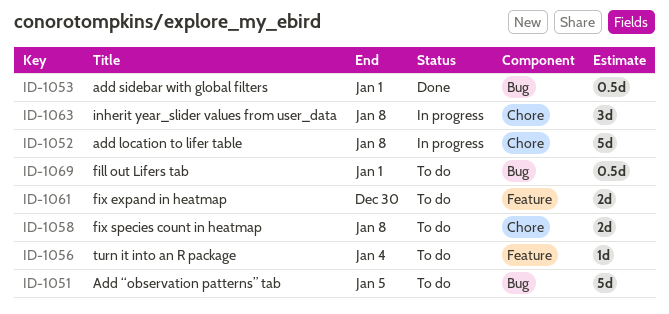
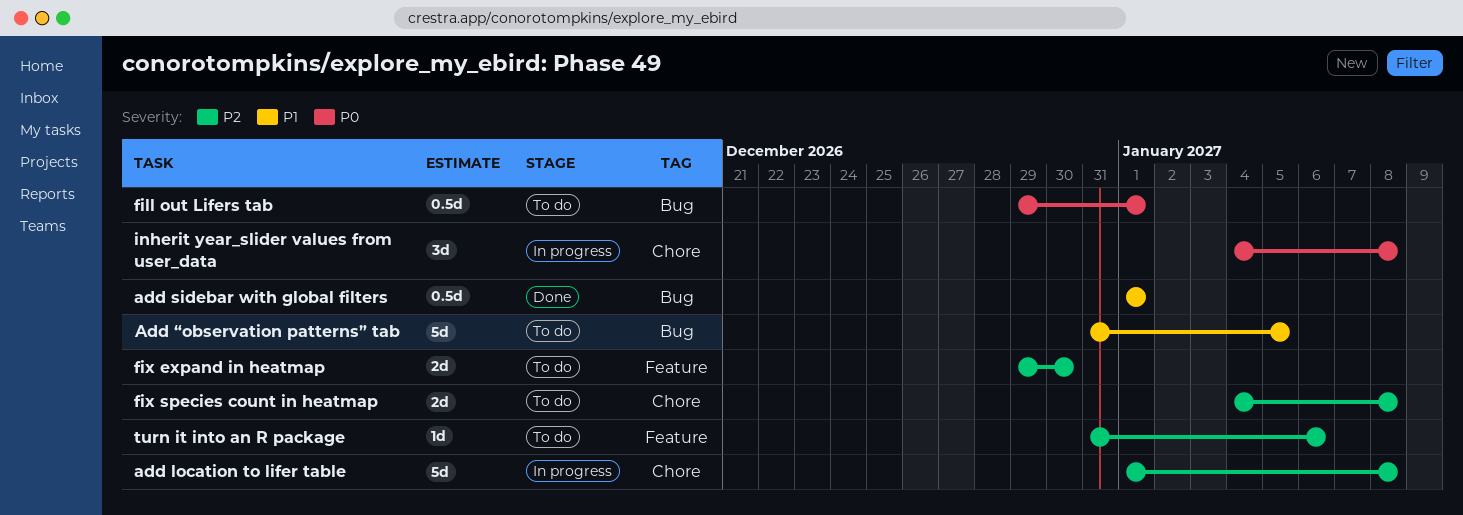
turn it into an R package, due: Jan 4 -> Jan 6

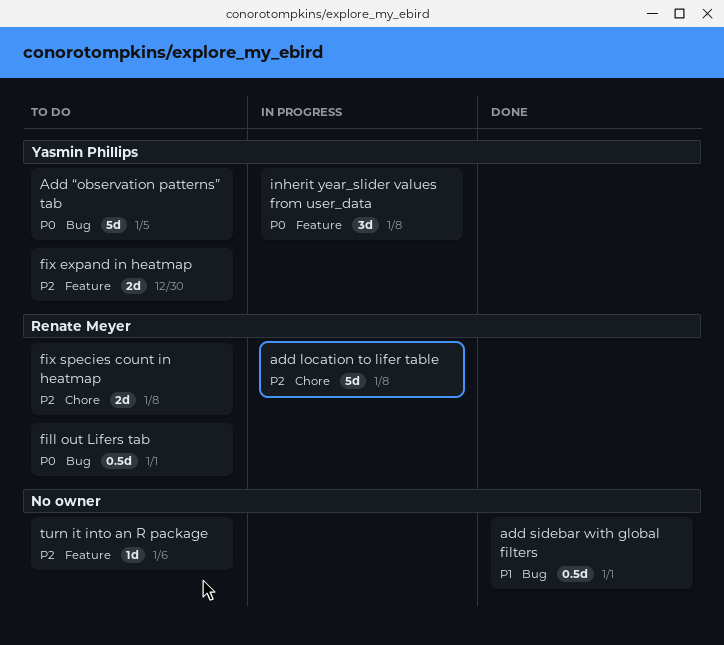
Add “observation patterns” tab, priority: P1 -> P0
inherit year_slider values from user_data, label: Chore -> Feature

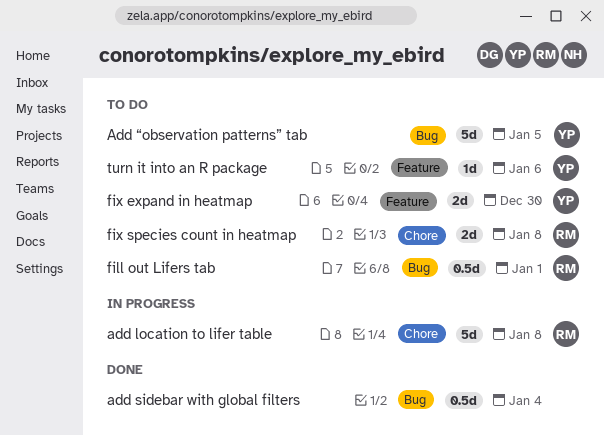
add sidebar with global filters, due: Jan 1 -> Jan 4
inherit year_slider values from user_data: present -> none
turn it into an R package, owner: none -> Yasmin Phillips

